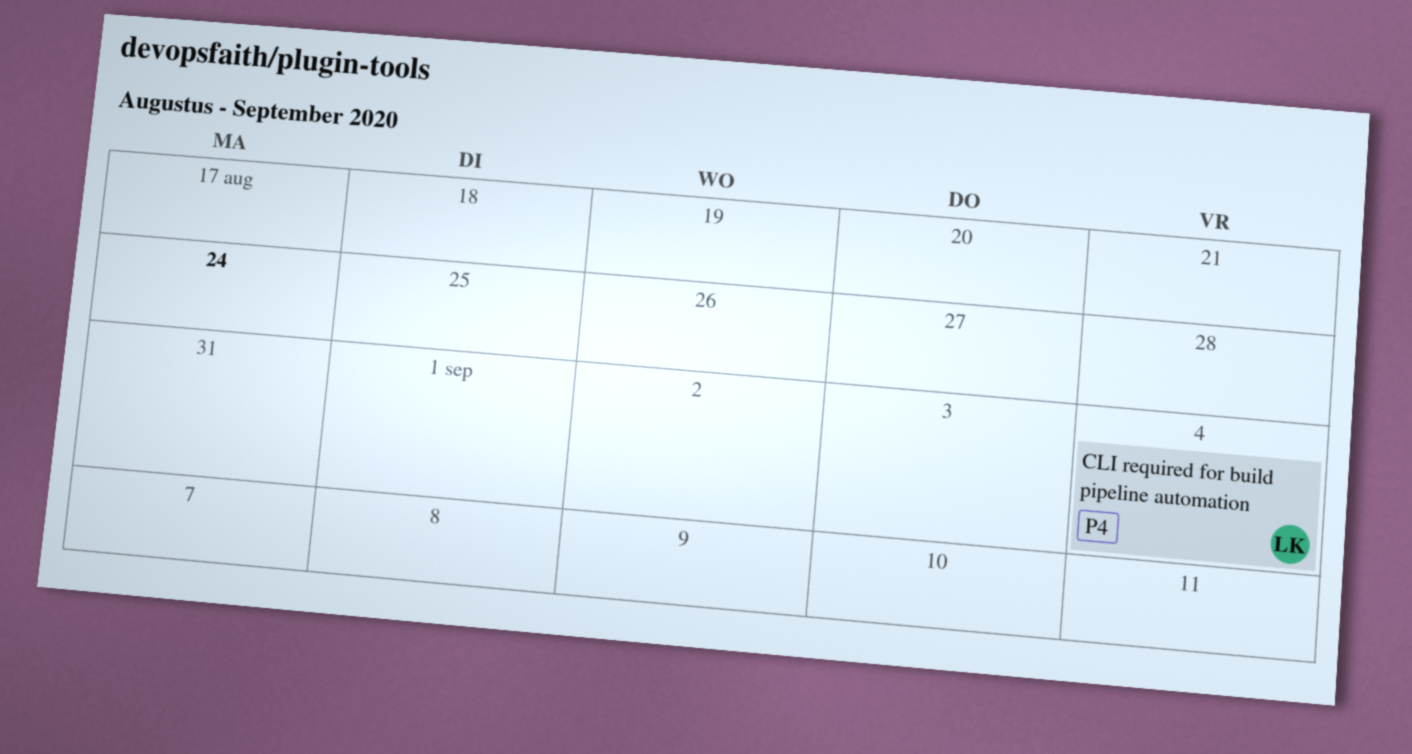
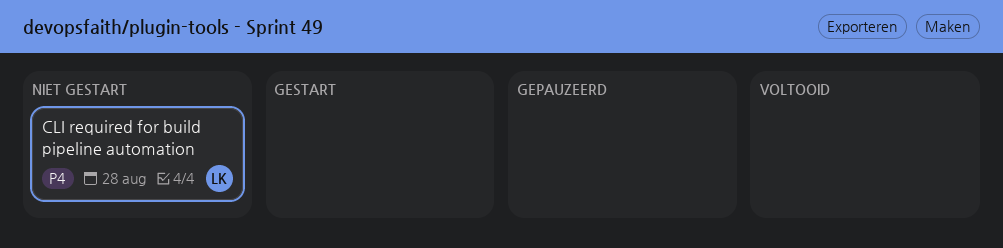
CLI required for build pipeline automation, due: Sep 4 -> Aug 28

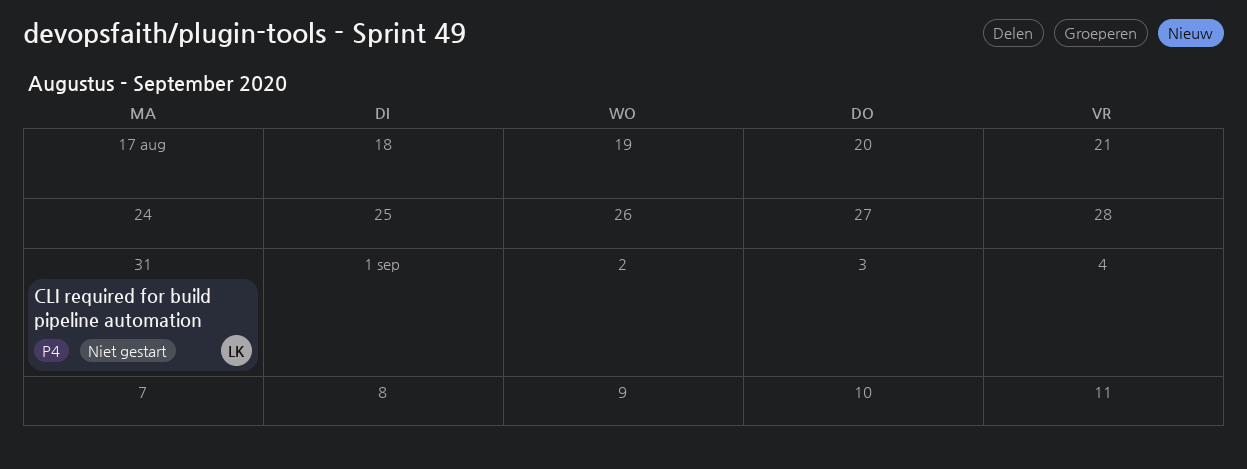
CLI required for build pipeline automation, due: Aug 28 -> Aug 31

